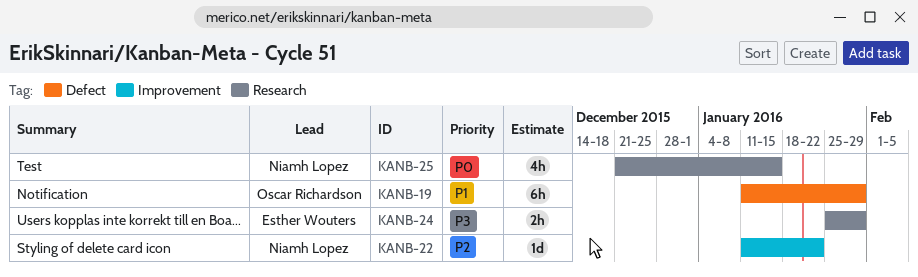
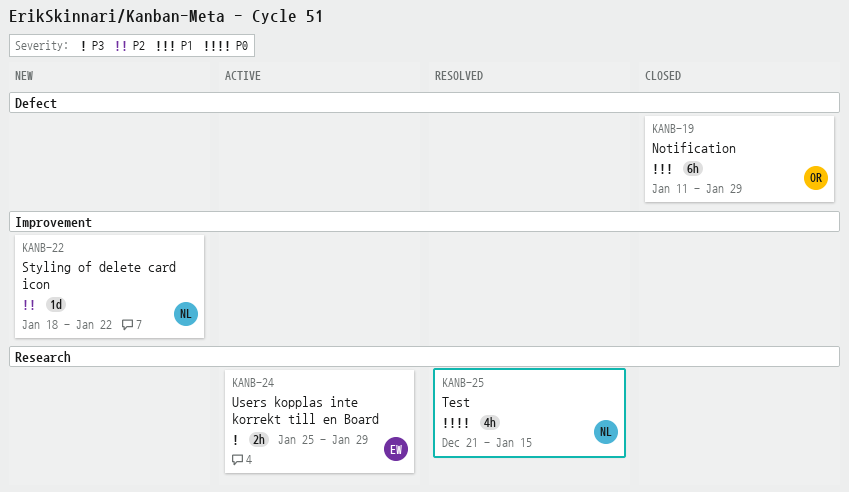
KANB-22, start: Jan 11 -> Jan 18

